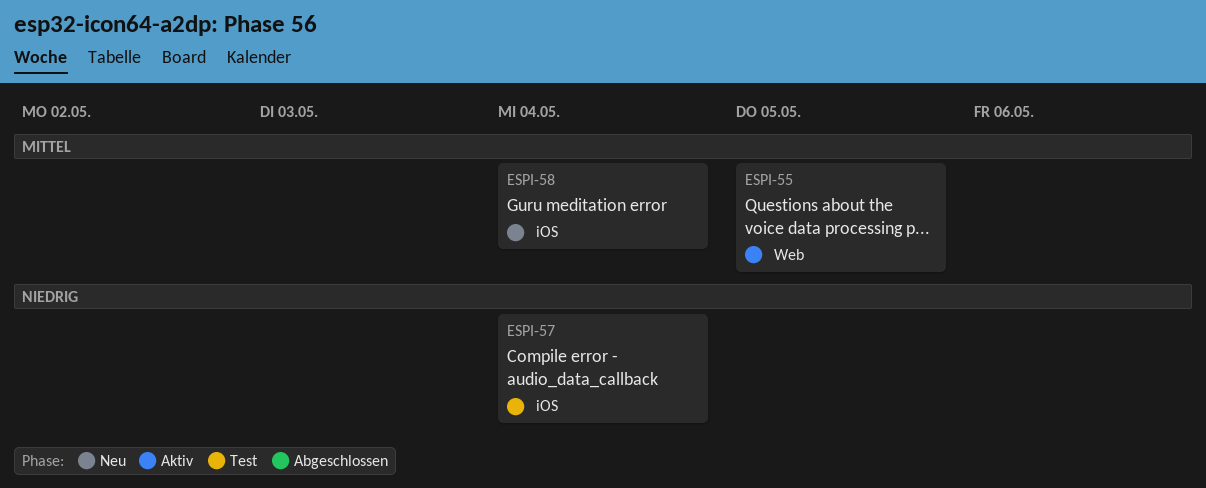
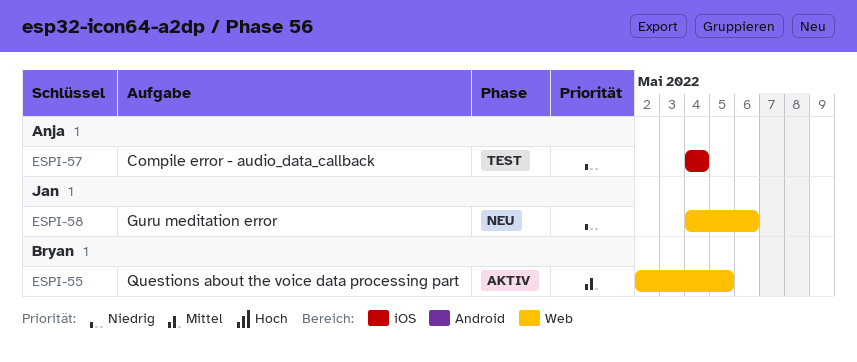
ESPI-58, priority: Mittel -> Niedrig
ESPI-58, label: iOS -> Web
ESPI-58, due: May 4 -> May 6

